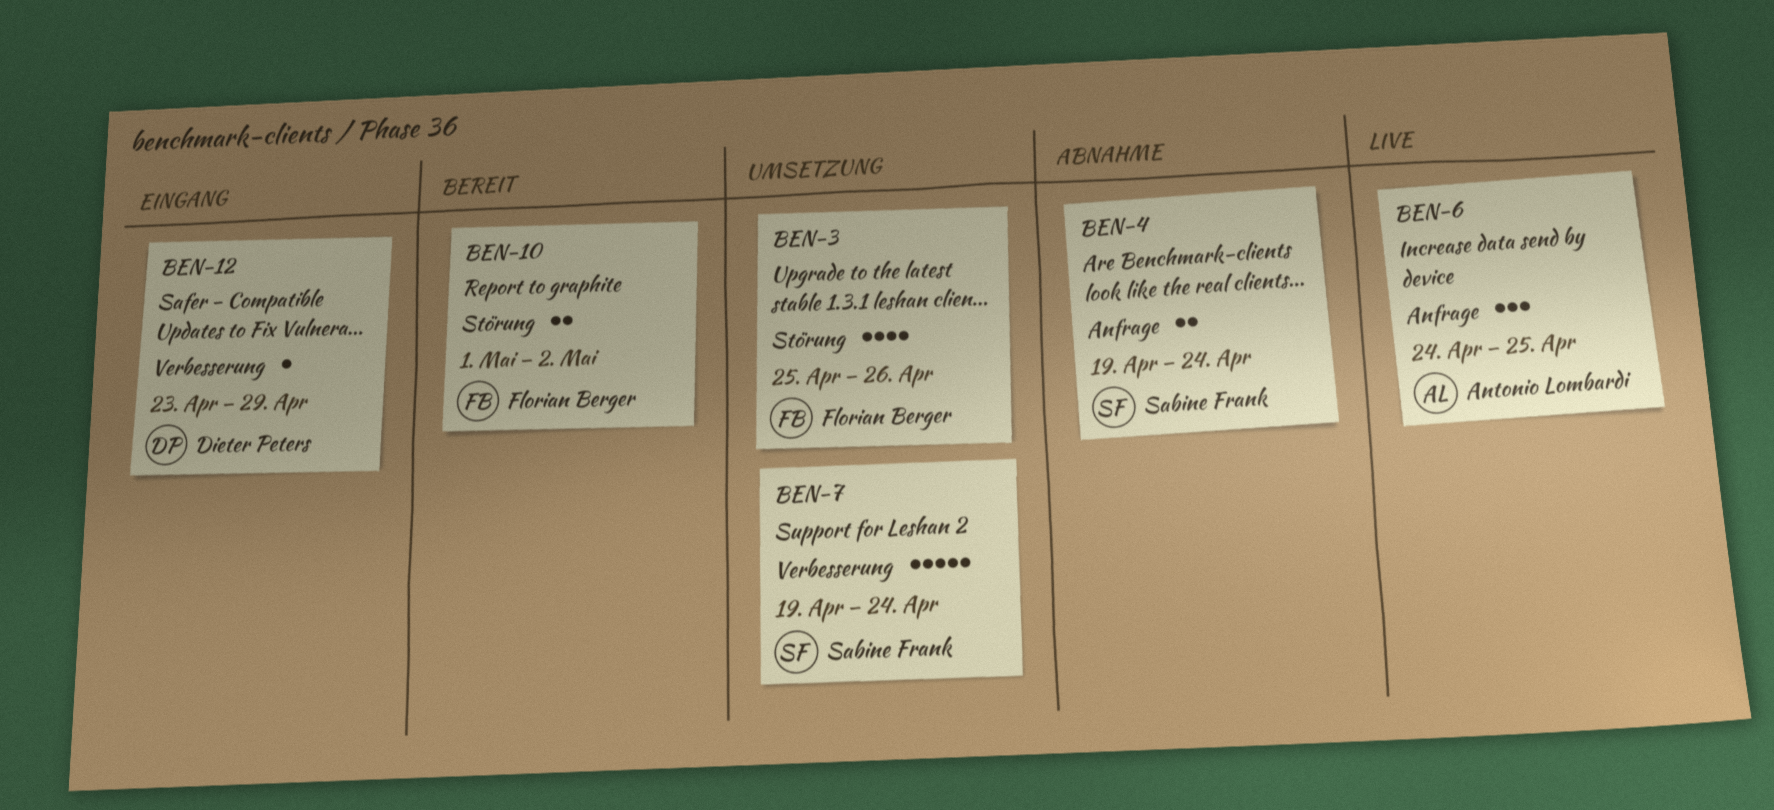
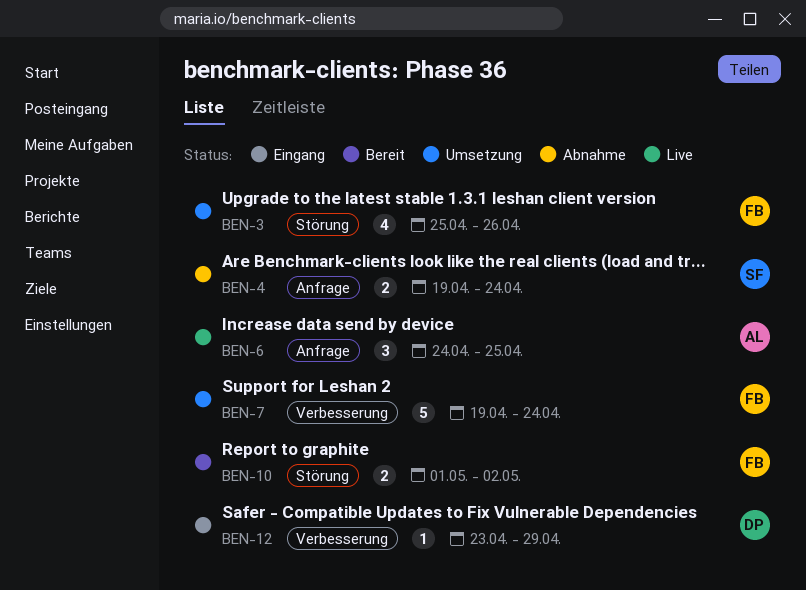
BEN-7, owner: Sabine Frank -> Florian Berger

